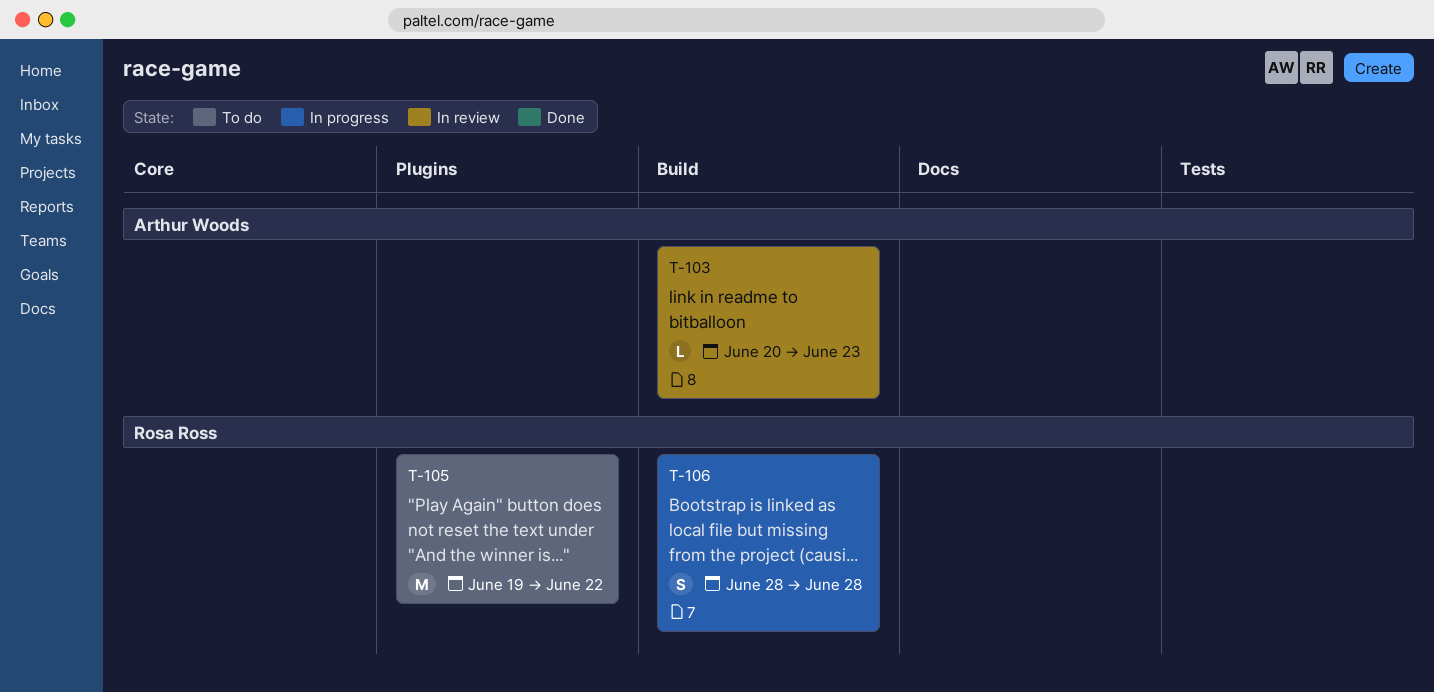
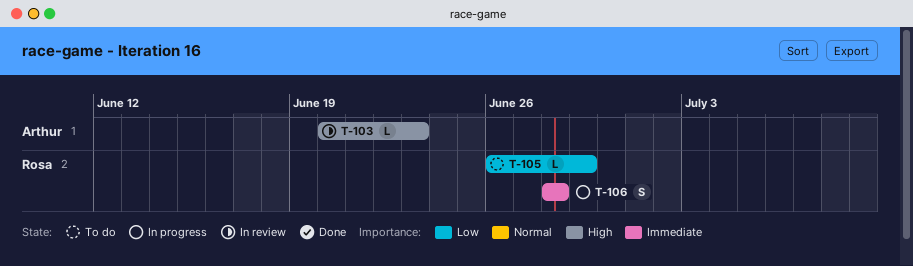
T-105, estimate: M -> L
T-105, start: Jun 19 -> Jun 26
T-105, due: Jun 22 -> Jun 29

